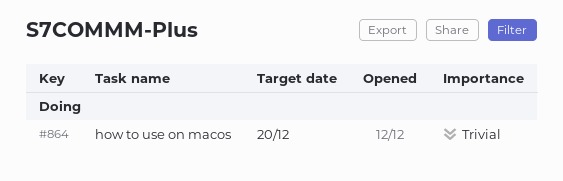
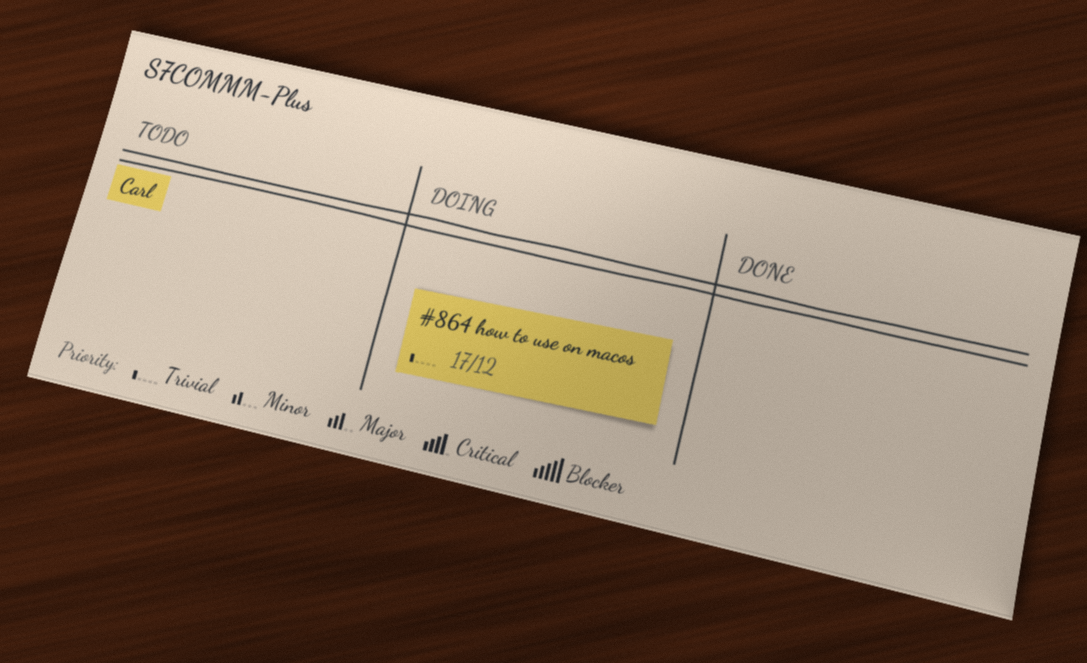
#864, due: Dec 20 -> Dec 17

